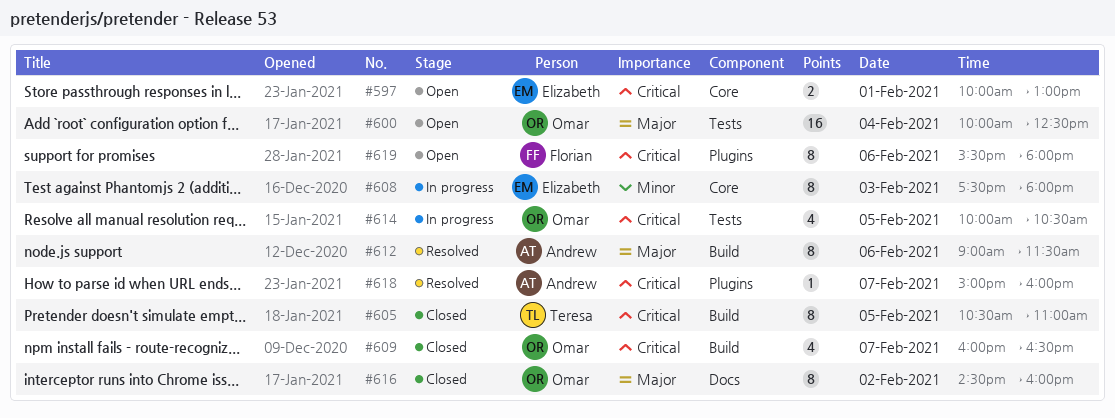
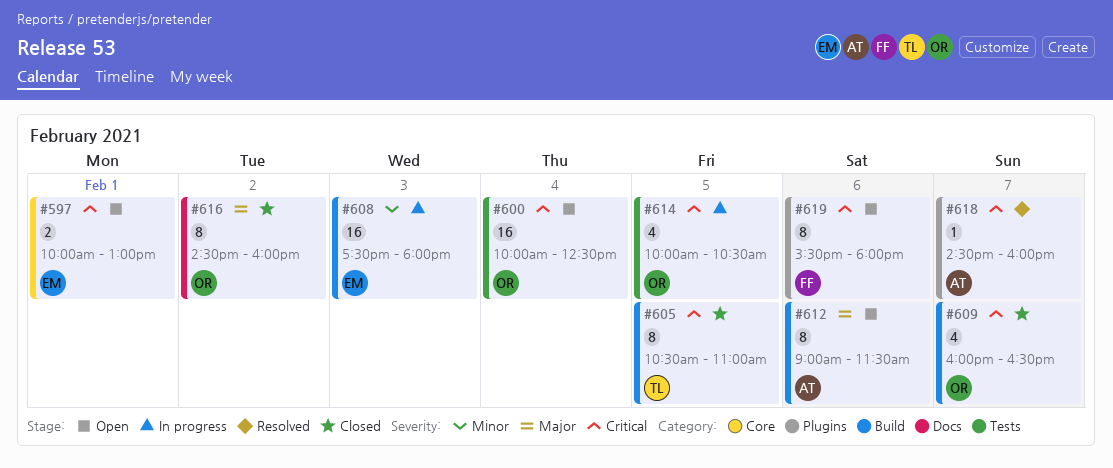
#600, priority: Major -> Critical
#608, label: Core -> Build
#608, estimate: 8 -> 16
#612, status: Resolved -> Open
#618, begins: 15:00 -> 14:30

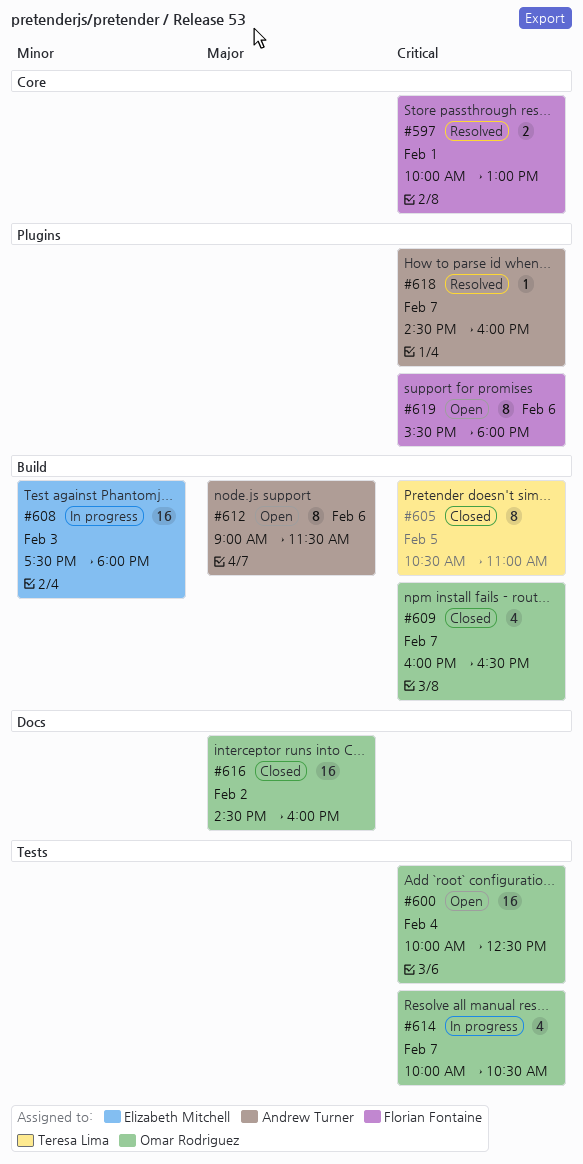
#597, status: Open -> Resolved
#597, owner: Elizabeth Mitchell -> Florian Fontaine
#614, day: Feb 5 -> Feb 7
#616, estimate: 8 -> 16

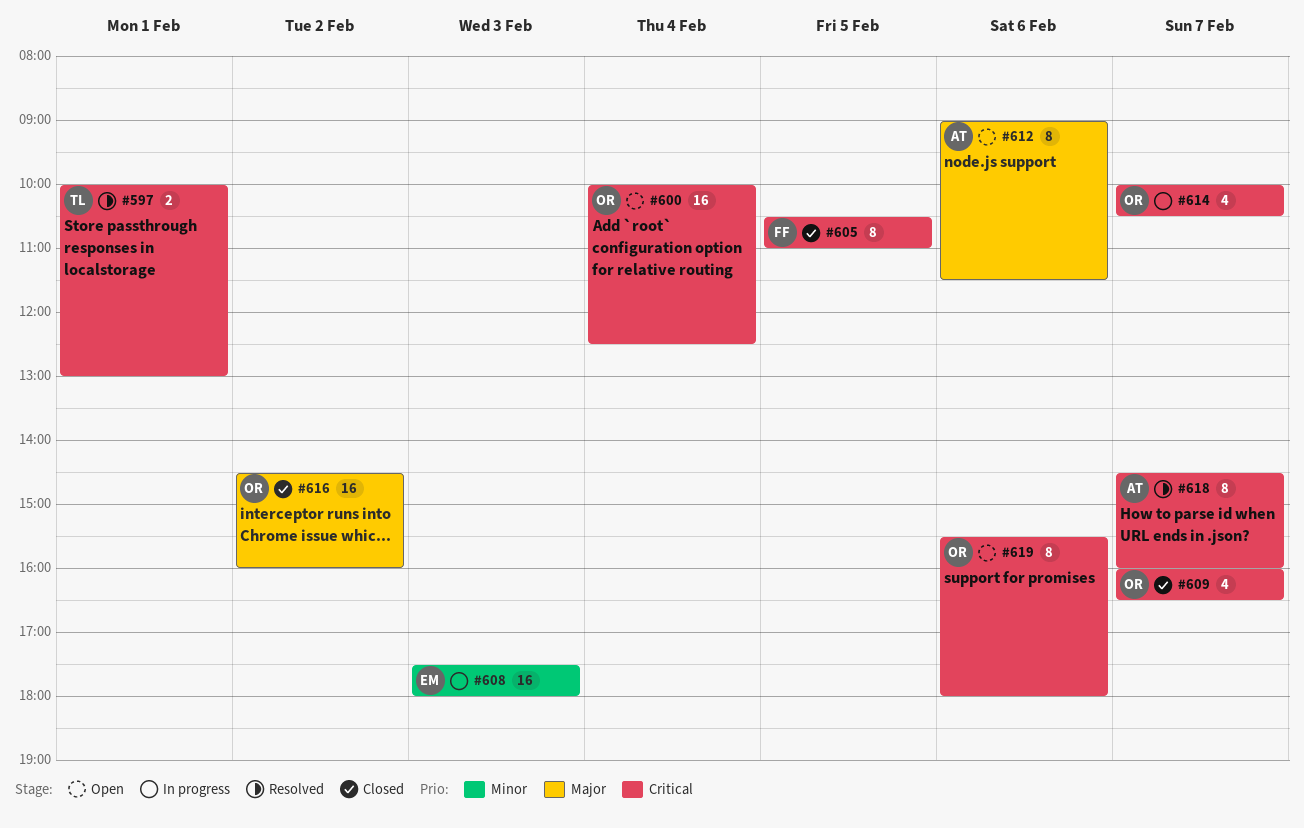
#597, owner: Florian Fontaine -> Teresa Lima
#605, owner: Teresa Lima -> Florian Fontaine
#618, estimate: 1 -> 8
#619, owner: Florian Fontaine -> Omar Rodriguez

